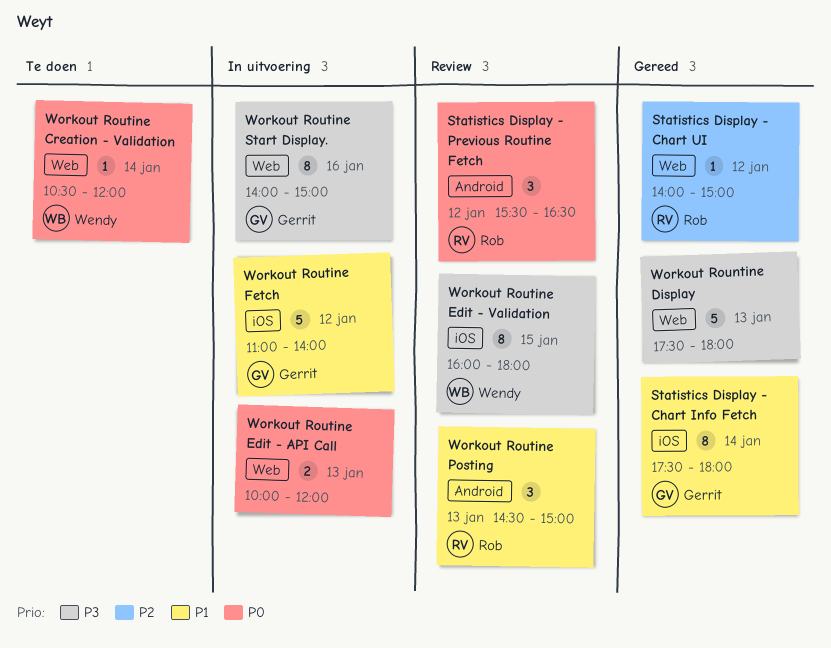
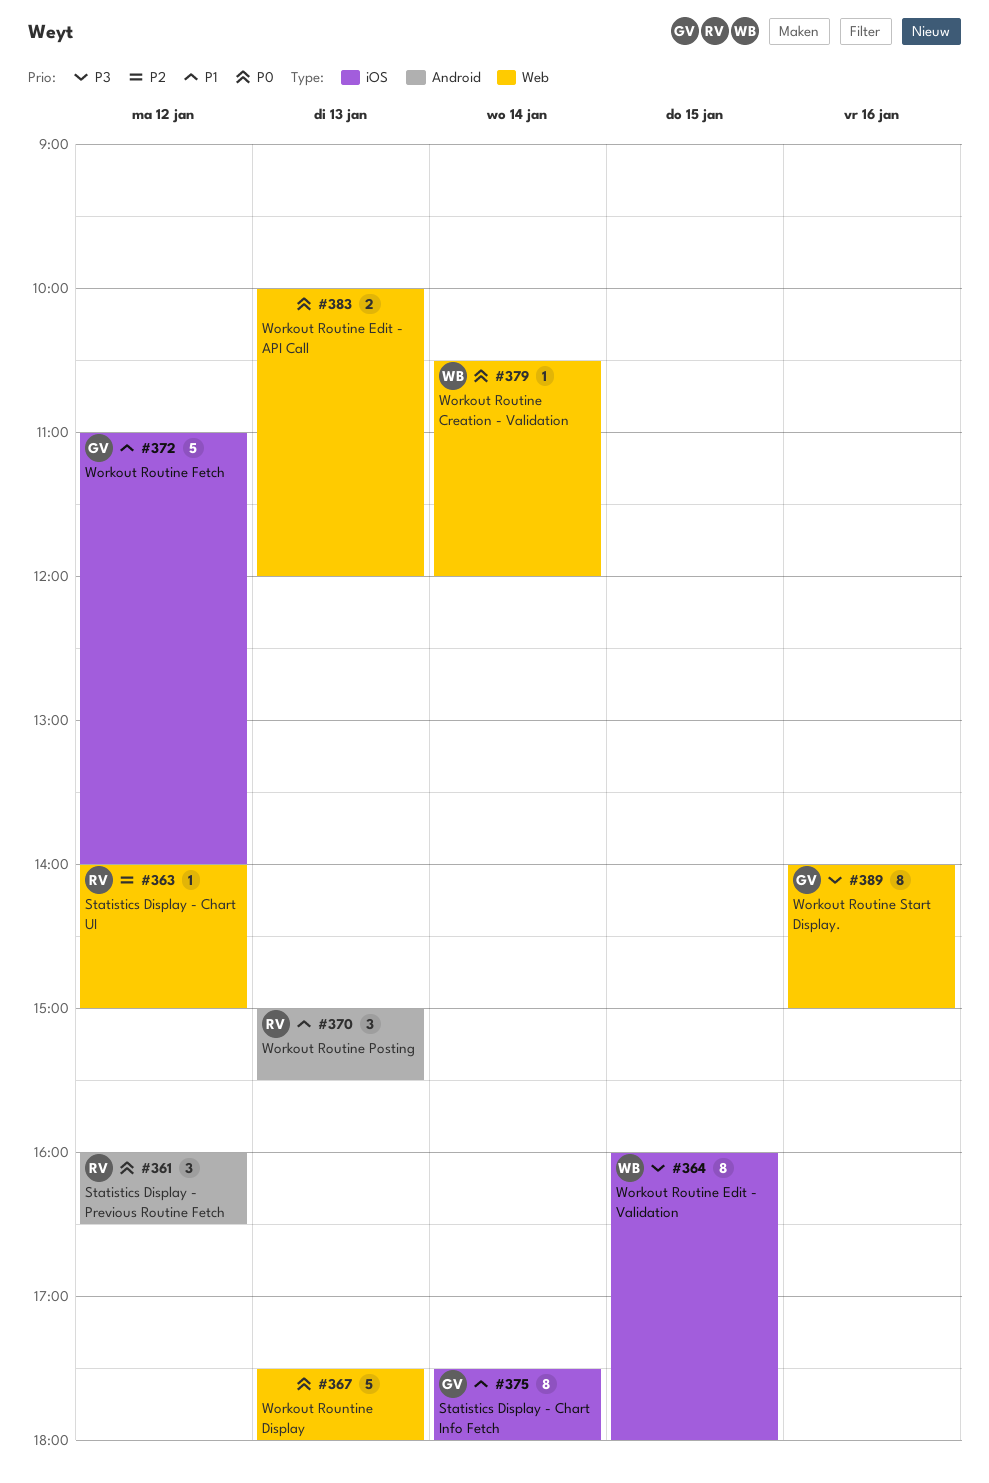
Statistics Display - Previous Routine Fetch, begins: 15:30 -> 16:00
Workout Rountine Display, priority: P3 -> P0
Workout Routine Posting, begins: 14:30 -> 15:00
Workout Routine Posting, ends: 15:00 -> 15:30

